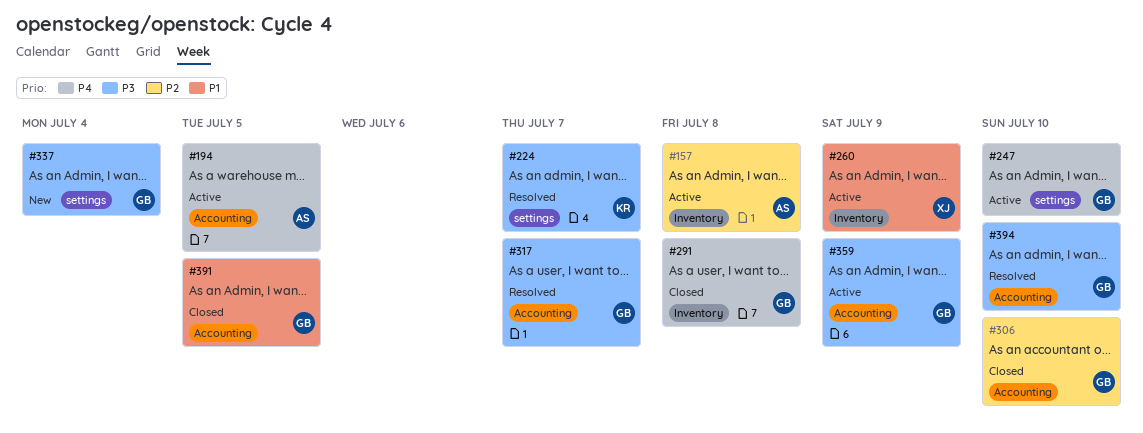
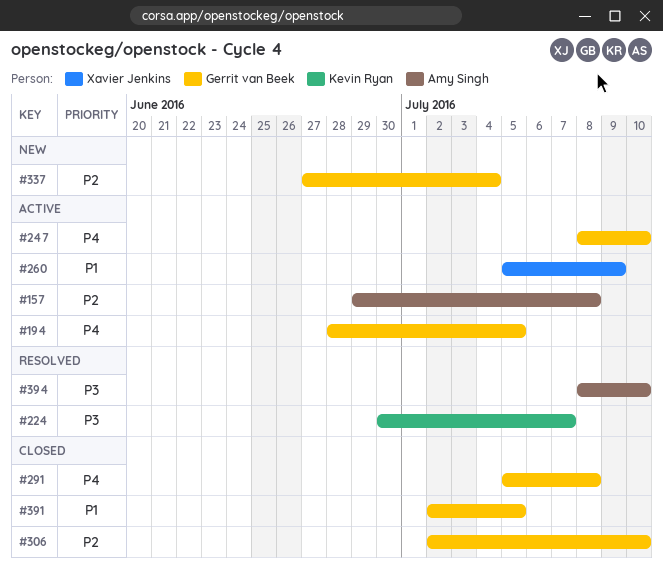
#194, owner: Amy Singh -> Gerrit van Beek
#317: present -> none
#337, priority: P3 -> P2
#359: present -> none
#394, owner: Gerrit van Beek -> Amy Singh

